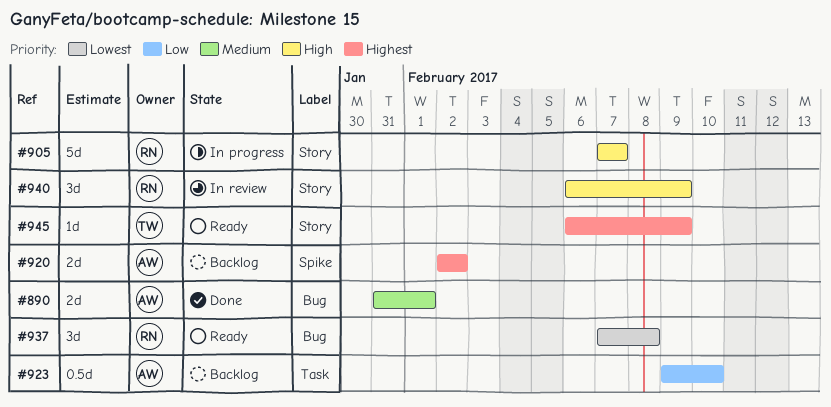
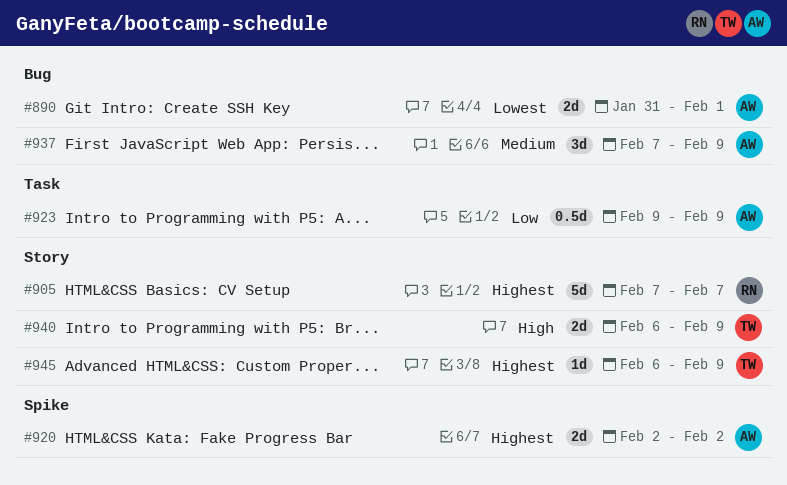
#890, priority: Medium -> Lowest
#905, priority: High -> Highest
#923, due: Feb 10 -> Feb 9
#937, owner: RN -> AW
#937, priority: Lowest -> Medium
#937, due: Feb 8 -> Feb 9
#940, owner: RN -> TW
#940, estimate: 3d -> 2d

